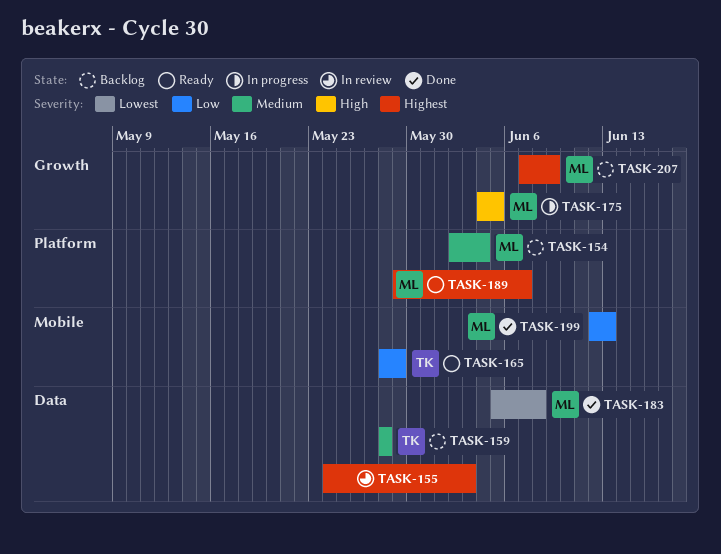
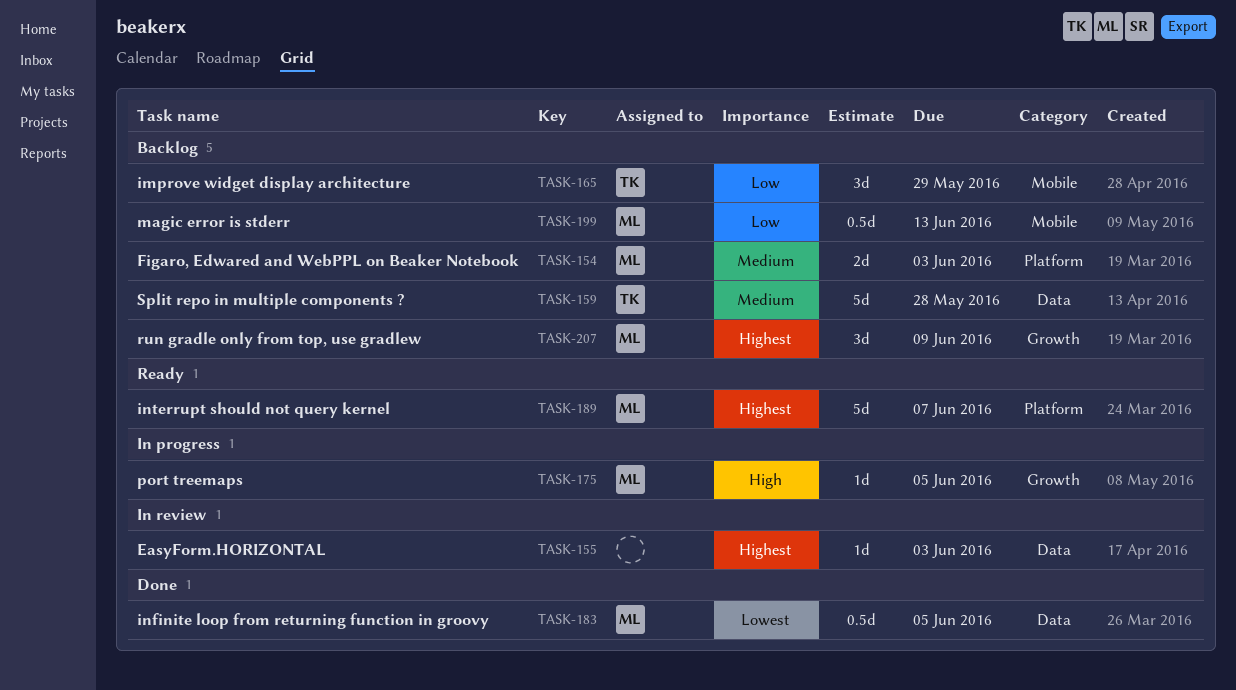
TASK-154, due: Jun 4 -> Jun 3
TASK-165, status: Ready -> Backlog
TASK-183, due: Jun 8 -> Jun 5
TASK-199, status: Done -> Backlog

